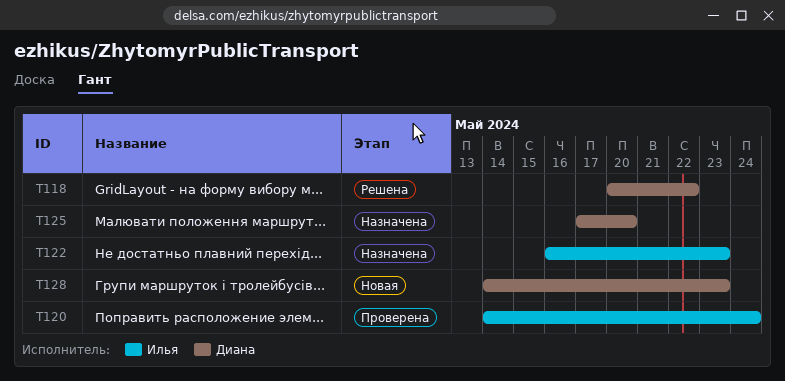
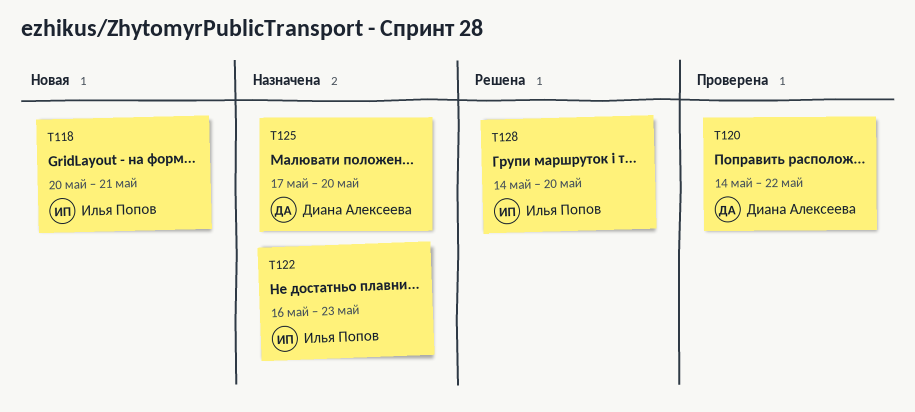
T118, status: Решена -> Новая
T118, owner: Диана Алексеева -> Илья Попов
T118, due: May 22 -> May 21
T120, owner: Илья Попов -> Диана Алексеева
T120, due: May 24 -> May 22
T128, status: Новая -> Решена
T128, owner: Диана Алексеева -> Илья Попов
T128, due: May 23 -> May 20

